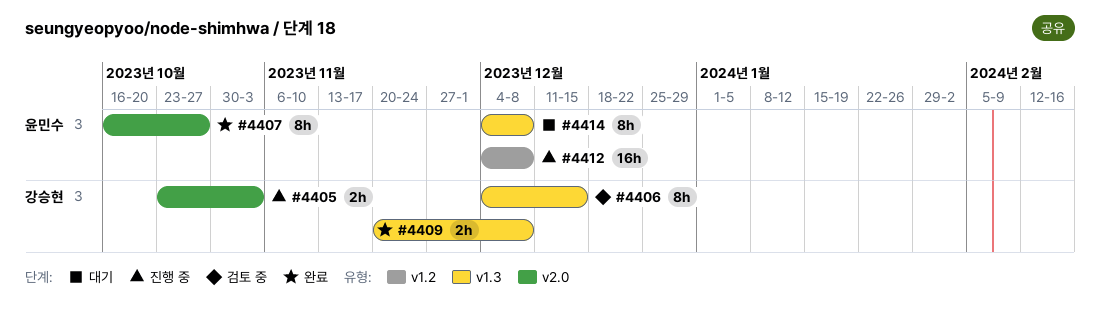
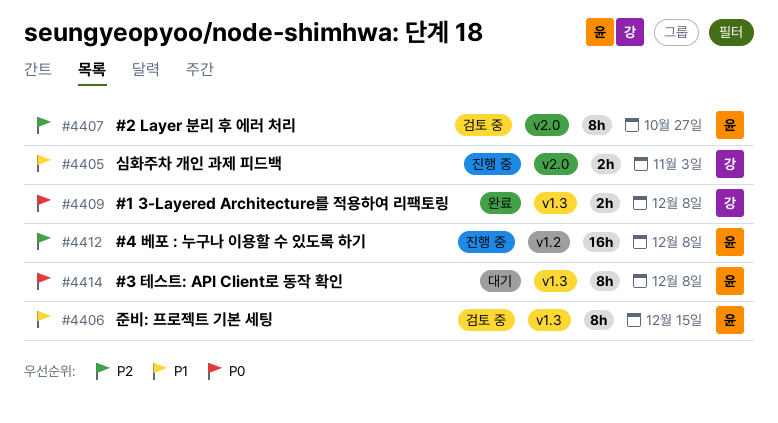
#4406, owner: 강승현 -> 윤민수
#4407, status: 완료 -> 검토 중

